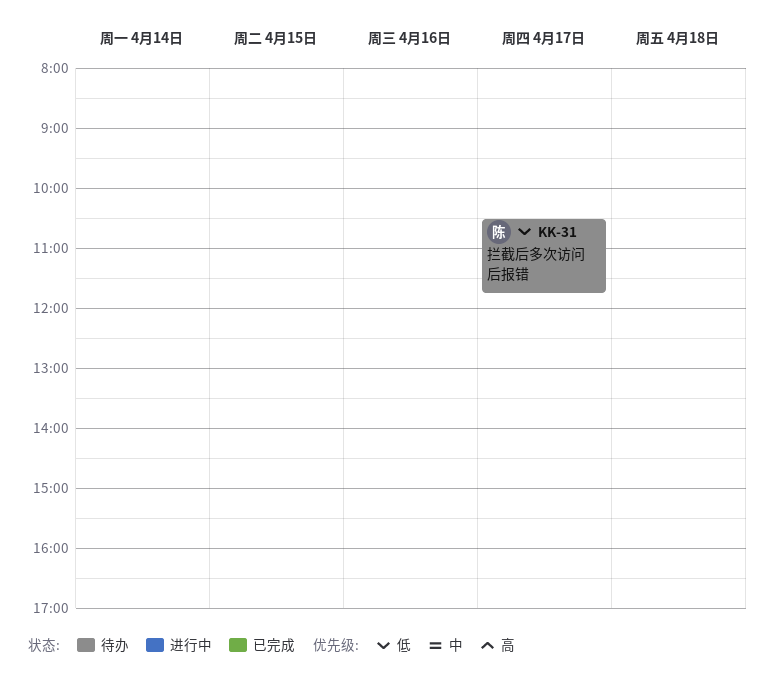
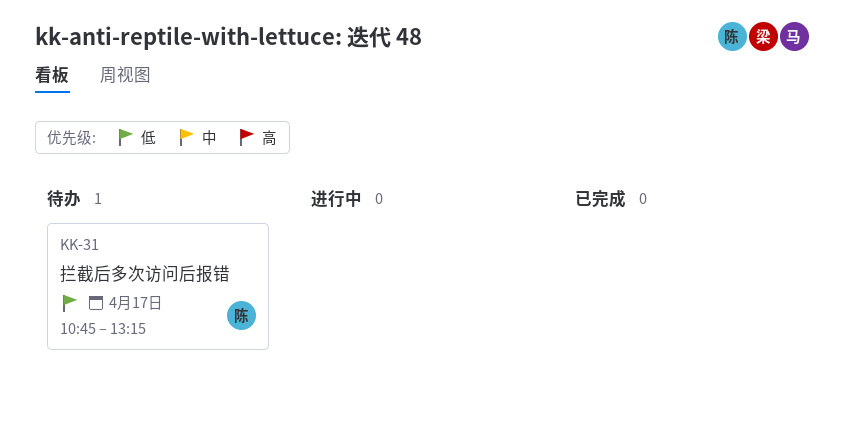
KK-31, begins: 10:30 -> 10:45
KK-31, ends: 11:45 -> 13:15

